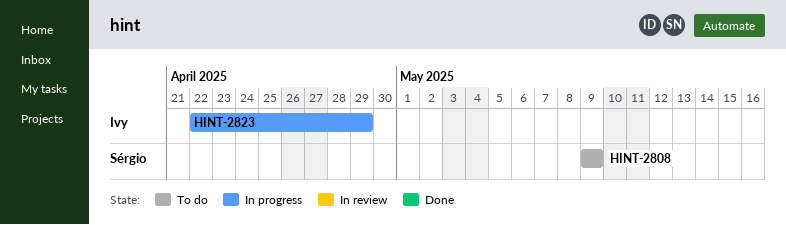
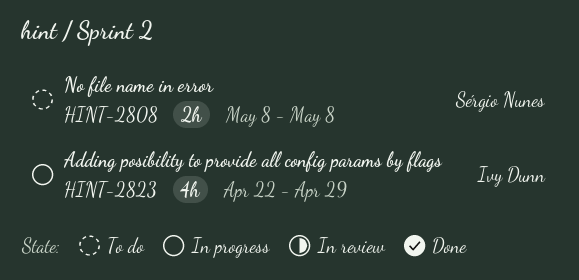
HINT-2808, start: May 9 -> May 8
HINT-2808, due: May 9 -> May 8

